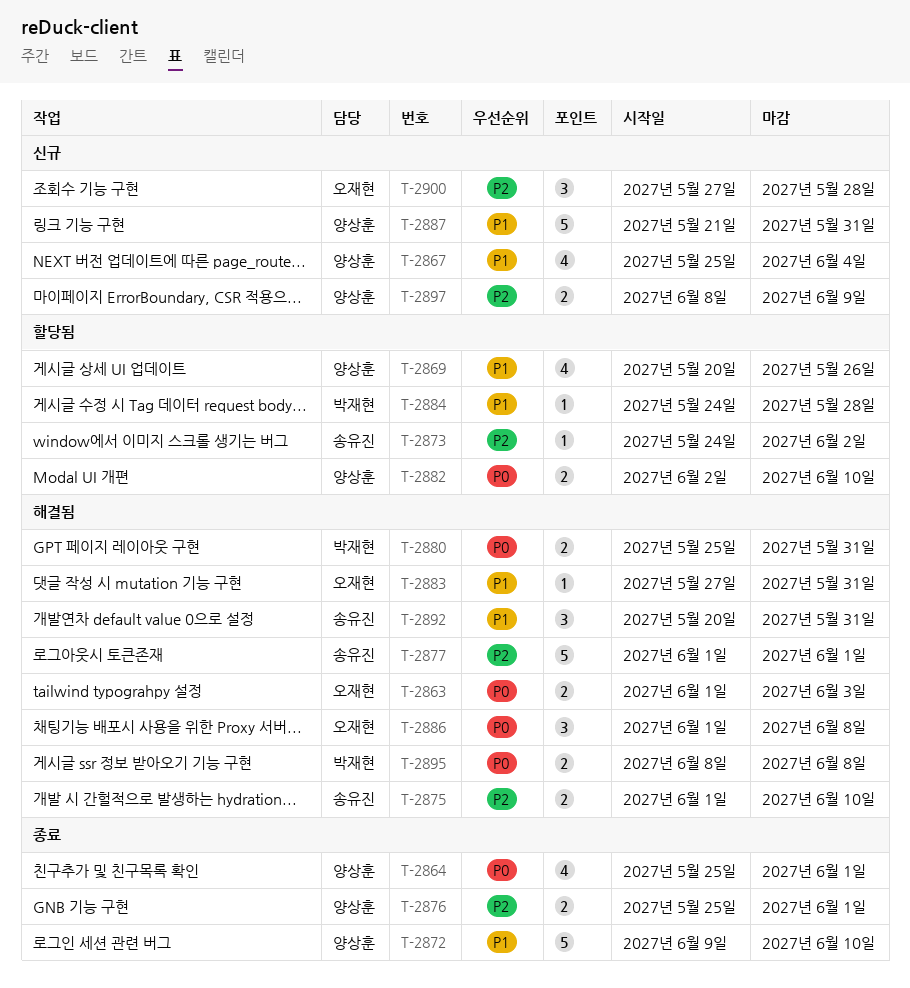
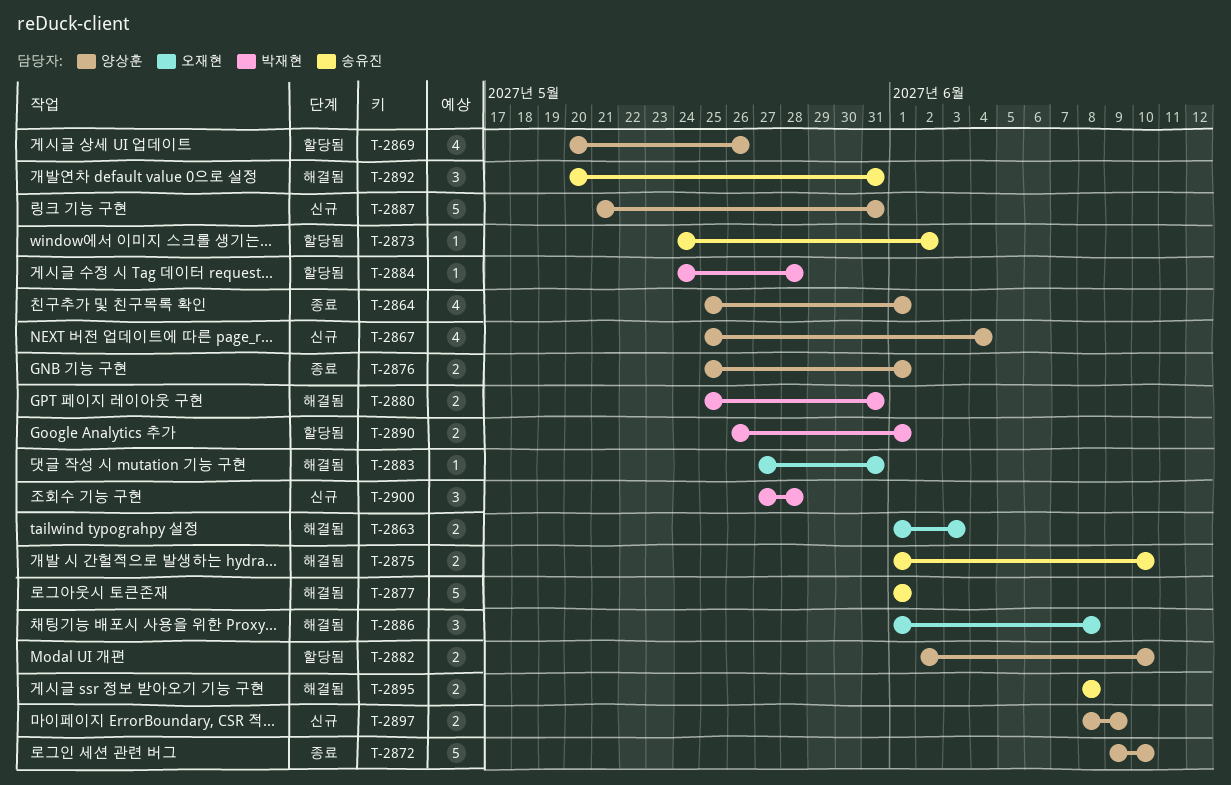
T-2890: none -> present
T-2895, owner: 박재현 -> 송유진
T-2900, owner: 오재현 -> 박재현

